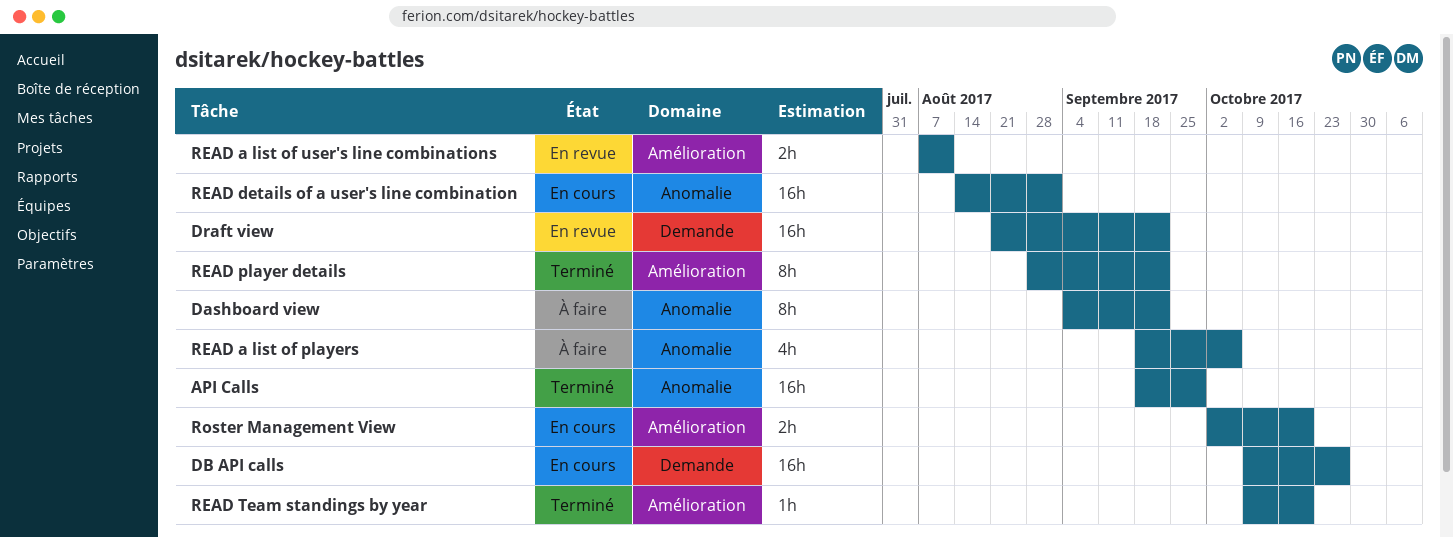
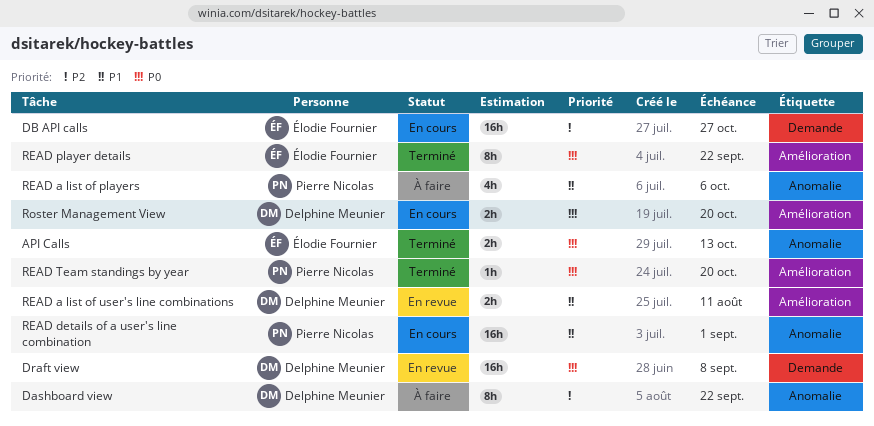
API Calls, estimate: 16h -> 2h
API Calls, due: Sep 29 -> Oct 13
Draft view, due: Sep 22 -> Sep 8

